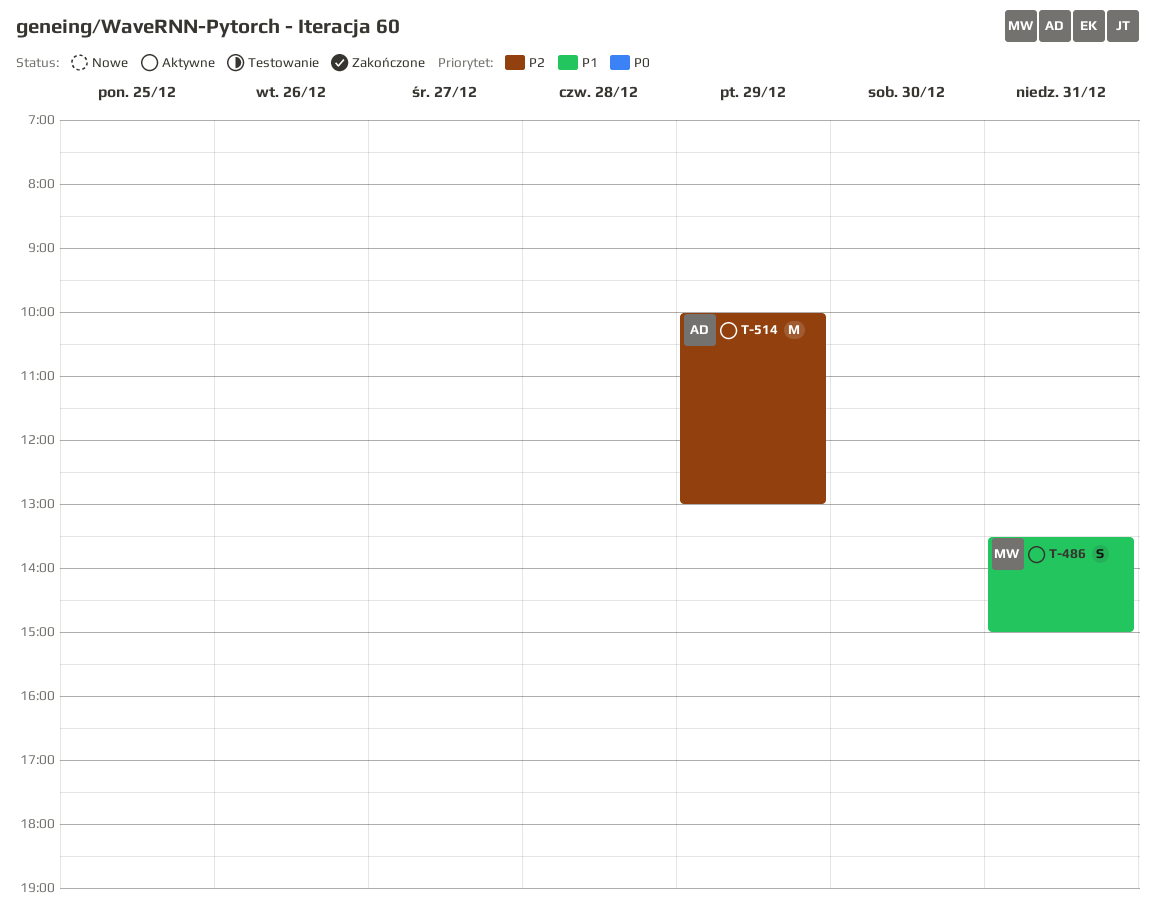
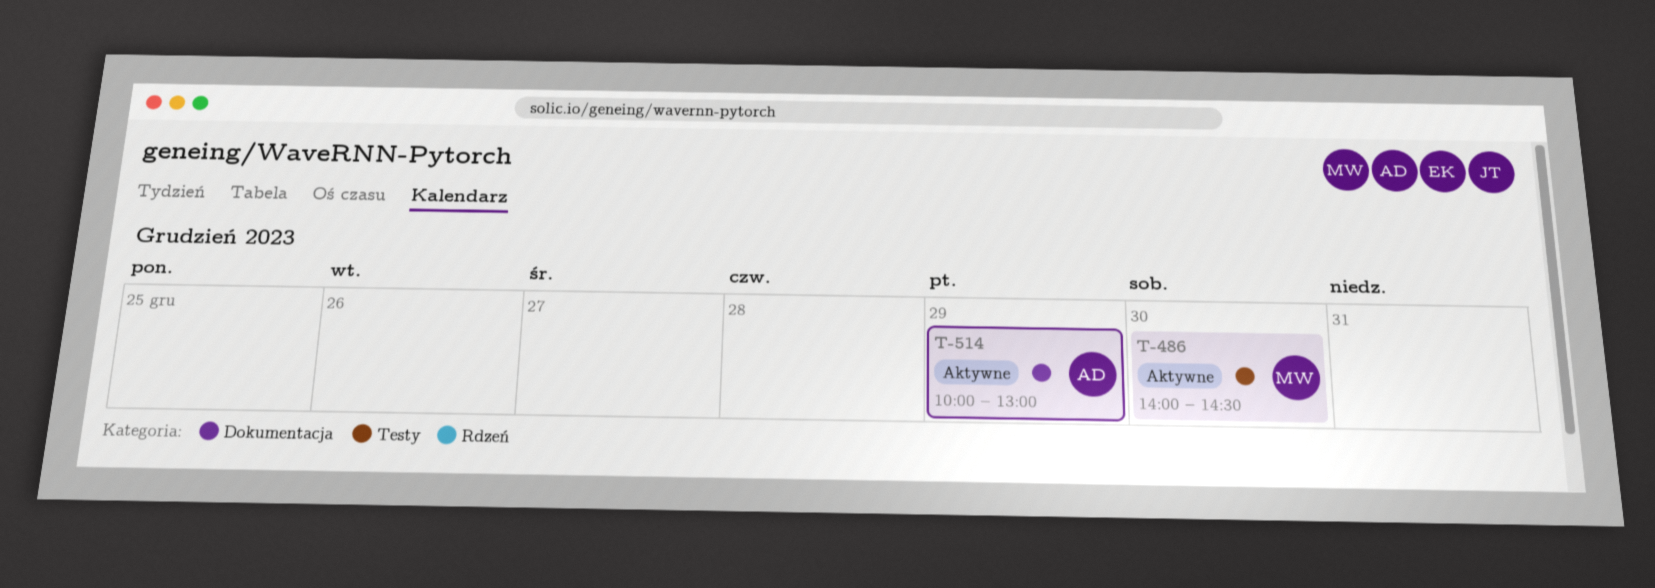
T-486, day: Dec 31 -> Dec 30
T-486, begins: 13:30 -> 14:00
T-486, ends: 15:00 -> 14:30

